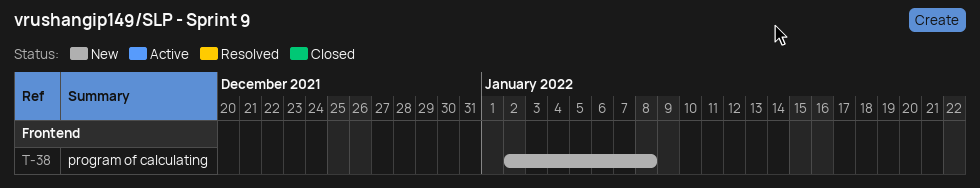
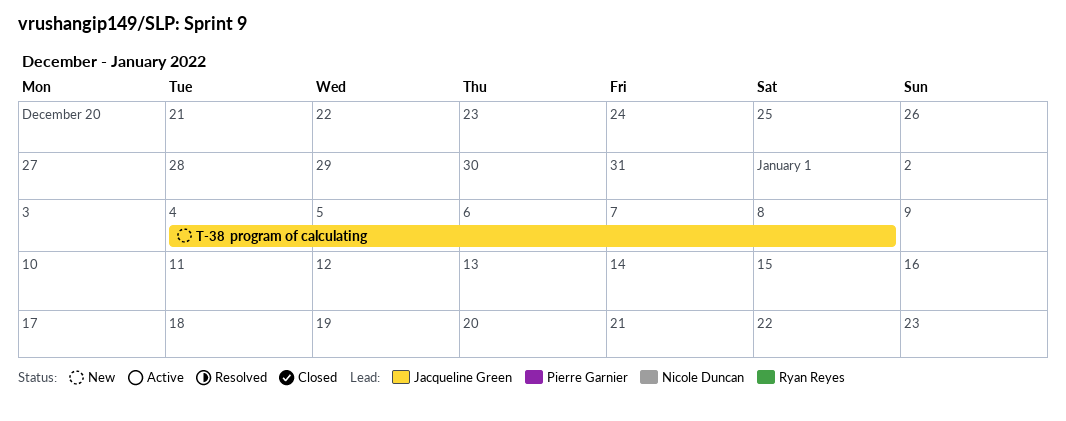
T-38, start: Jan 2 -> Jan 4

